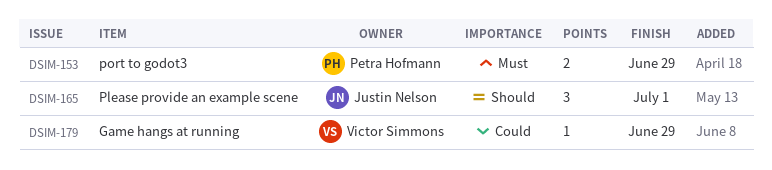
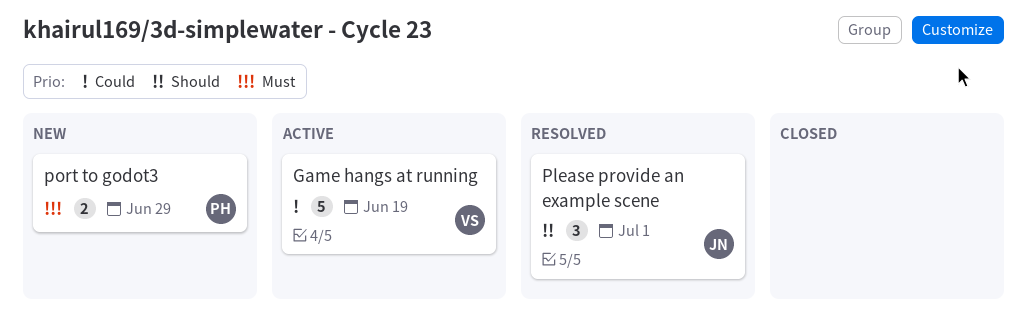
Game hangs at running, estimate: 1 -> 5
Game hangs at running, due: Jun 29 -> Jun 19

